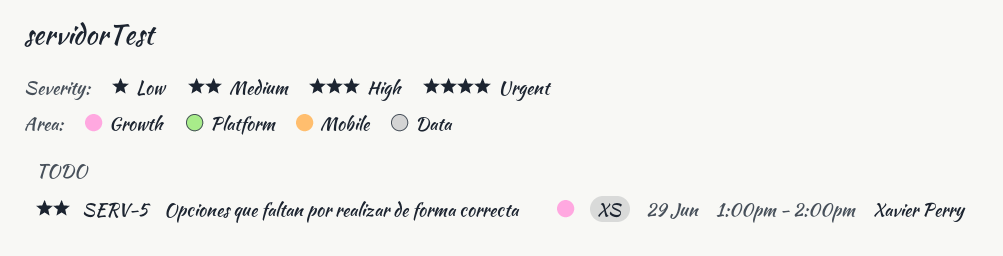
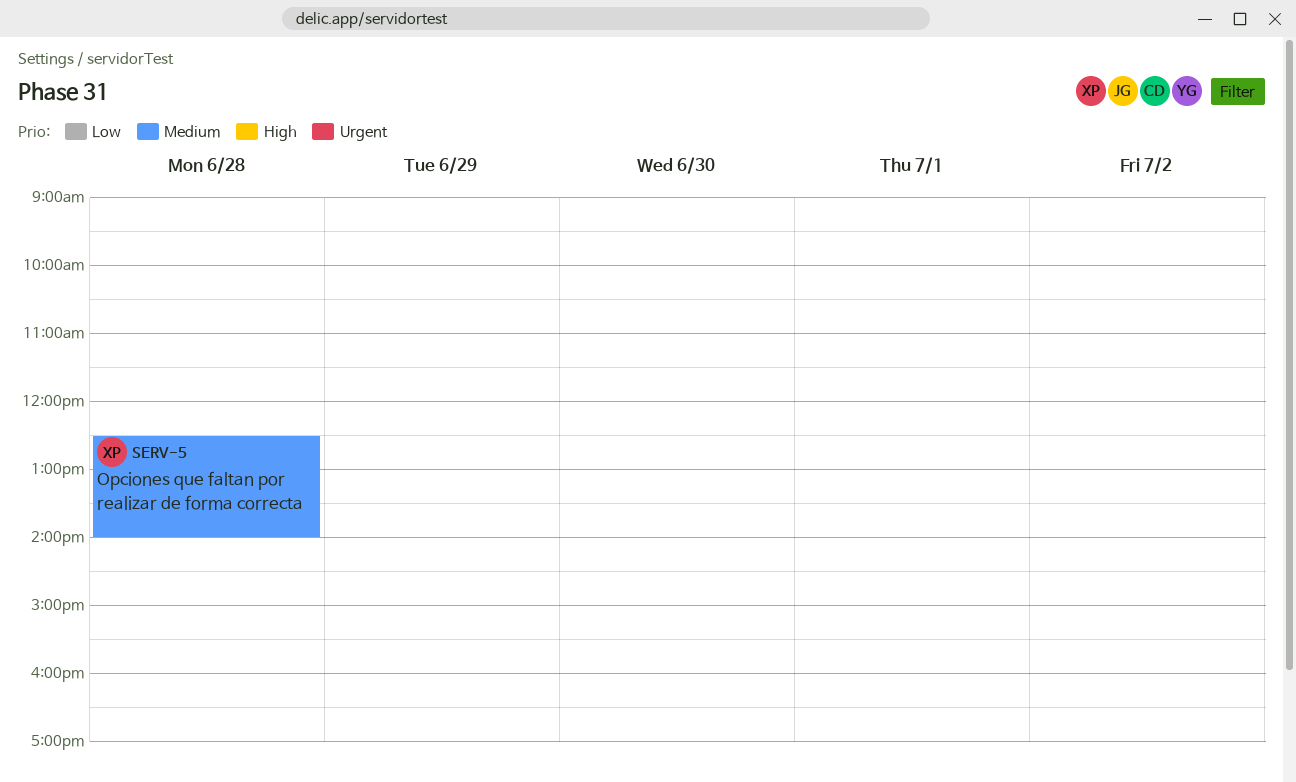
SERV-5, day: Jun 29 -> Jun 28
SERV-5, begins: 13:00 -> 12:30

